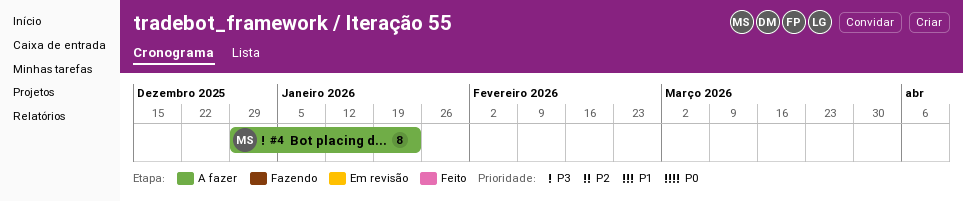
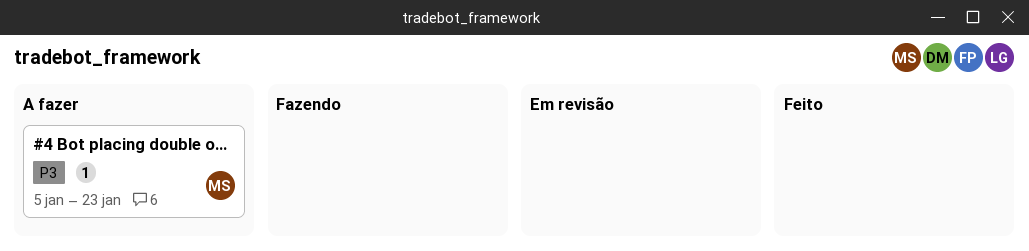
#4, estimate: 8 -> 1
#4, start: Dec 29 -> Jan 5

